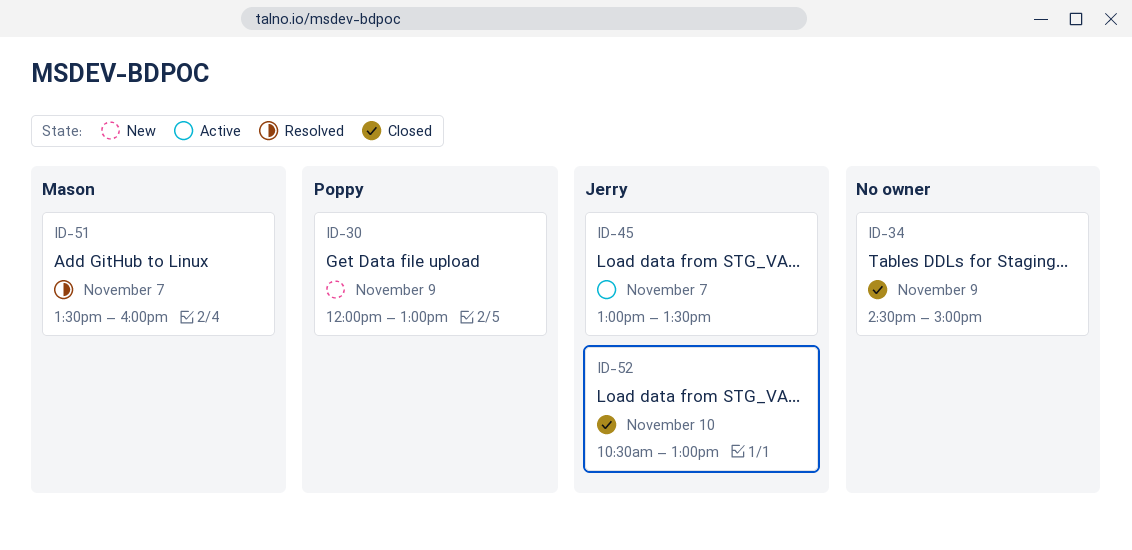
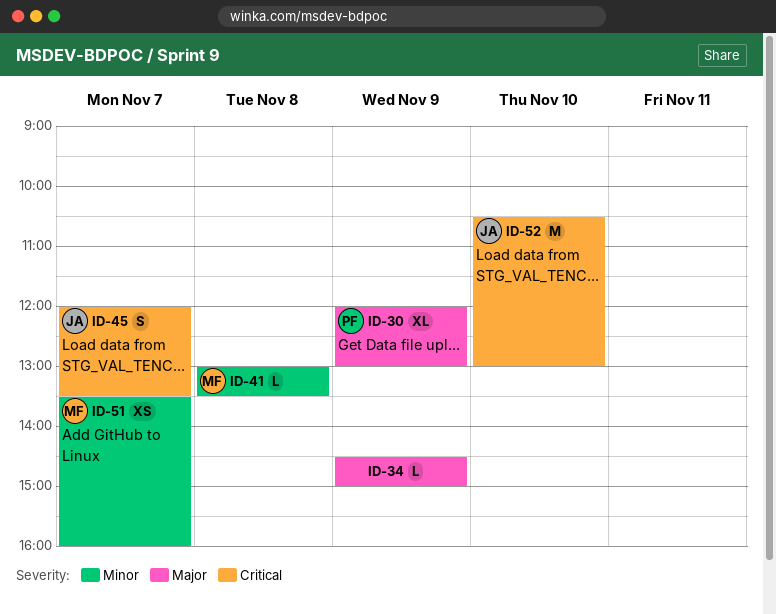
ID-41: none -> present
ID-45, begins: 13:00 -> 12:00

